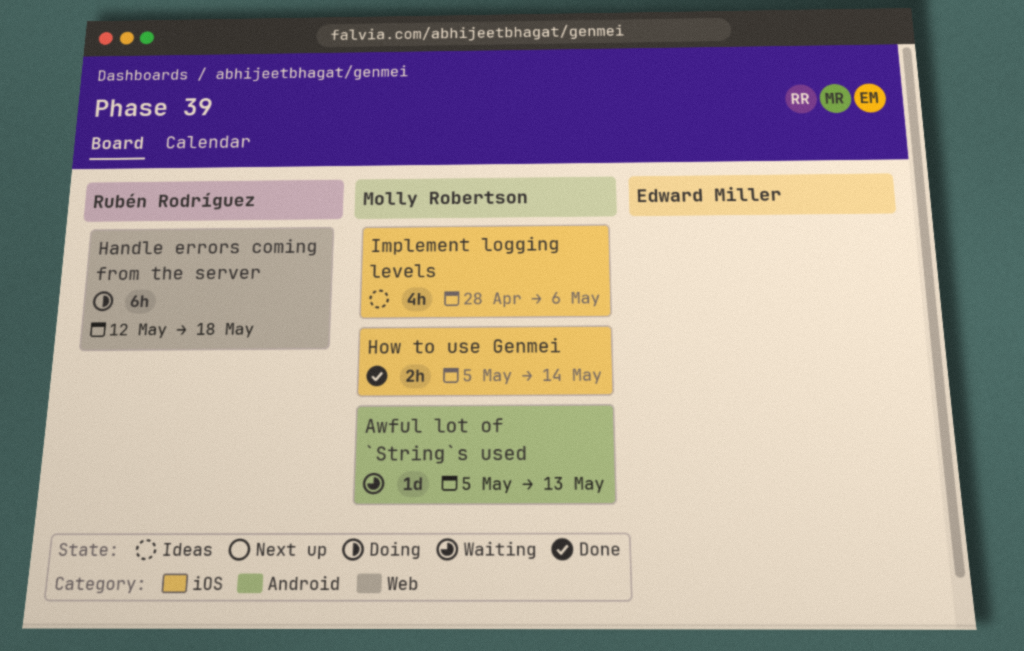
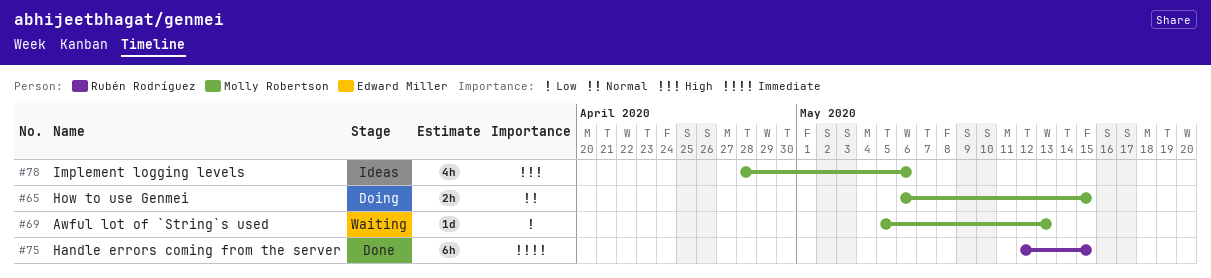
Handle errors coming from the server, status: Doing -> Done
Handle errors coming from the server, due: May 18 -> May 15
How to use Genmei, status: Done -> Doing
How to use Genmei, start: May 5 -> May 6
How to use Genmei, due: May 14 -> May 15

